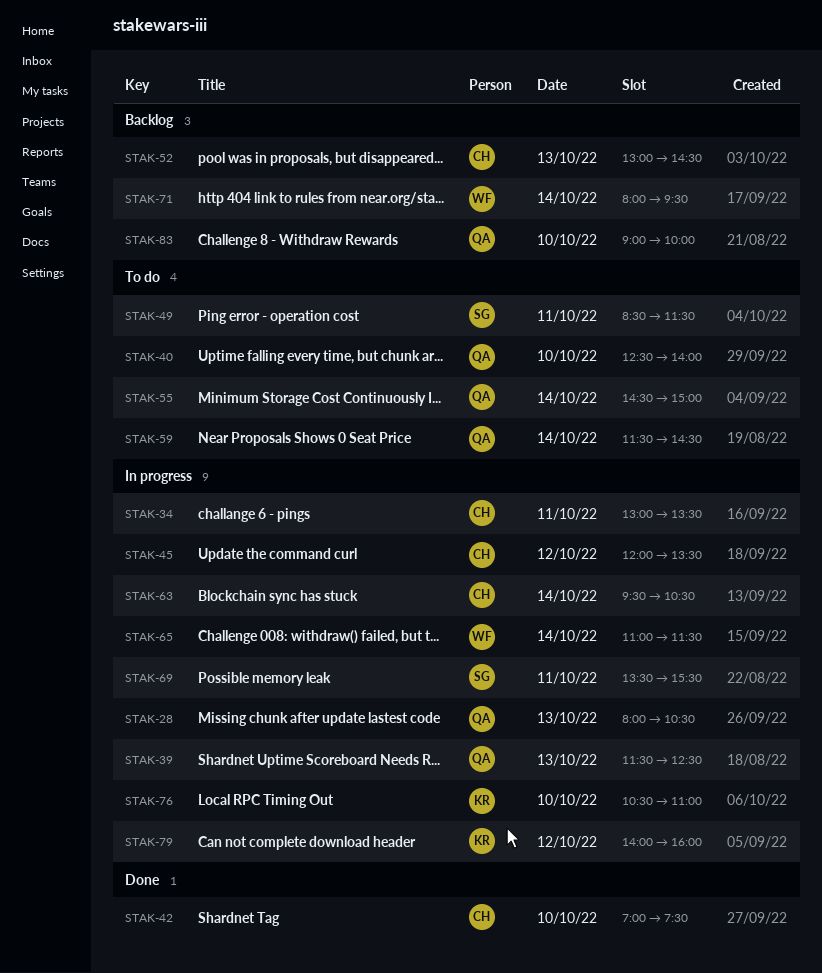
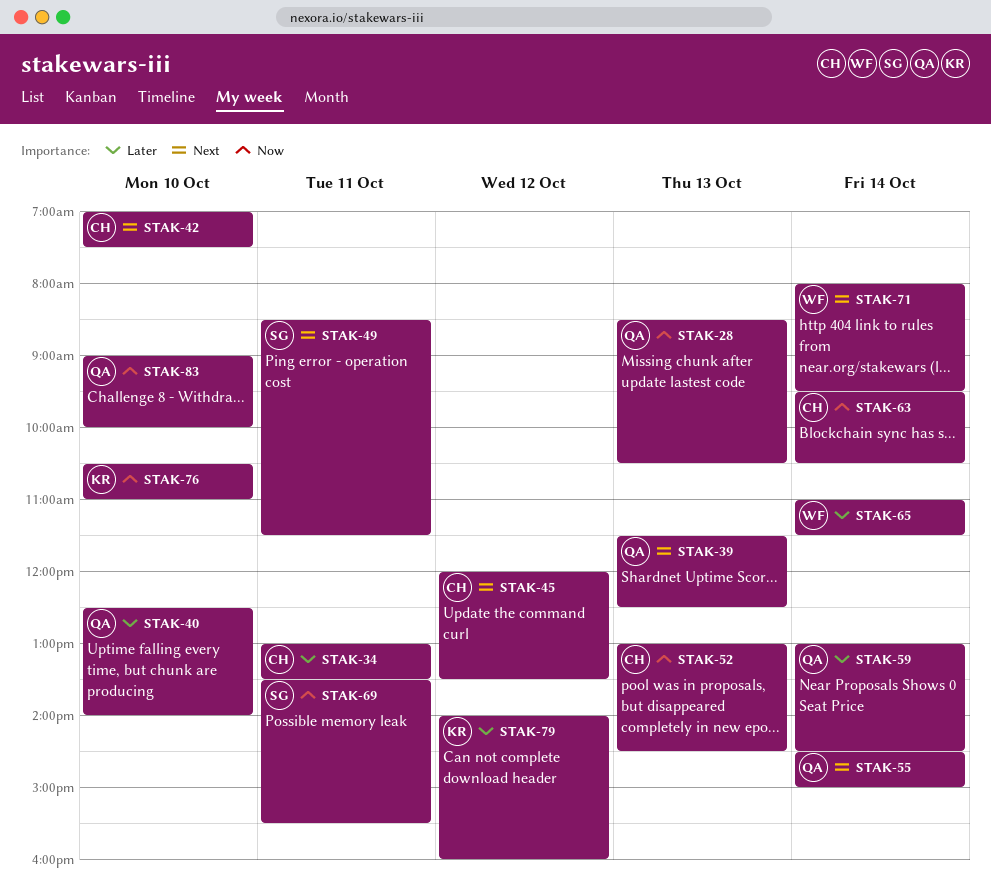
STAK-28, begins: 08:00 -> 08:30
STAK-59, begins: 11:30 -> 13:00

